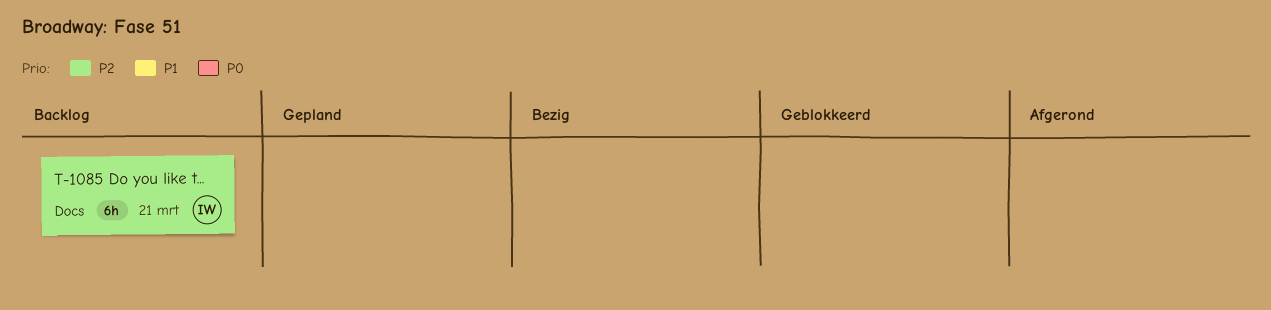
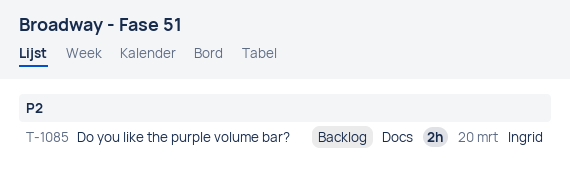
T-1085, estimate: 6h -> 2h
T-1085, due: Mar 21 -> Mar 20

